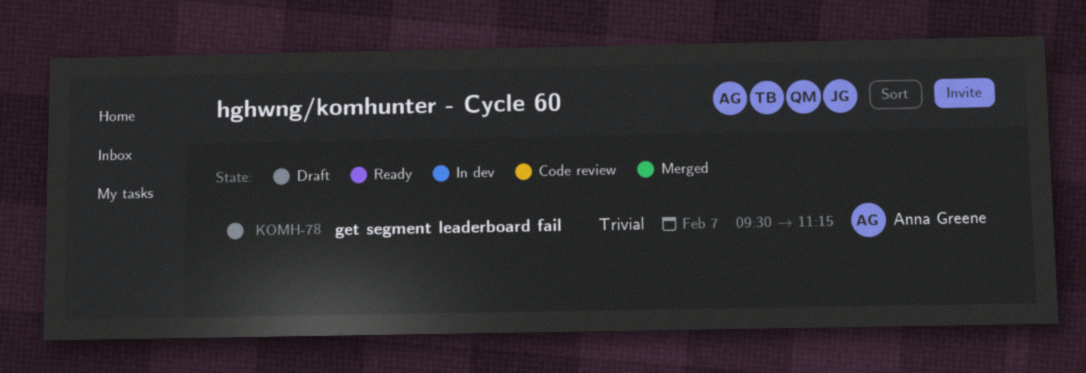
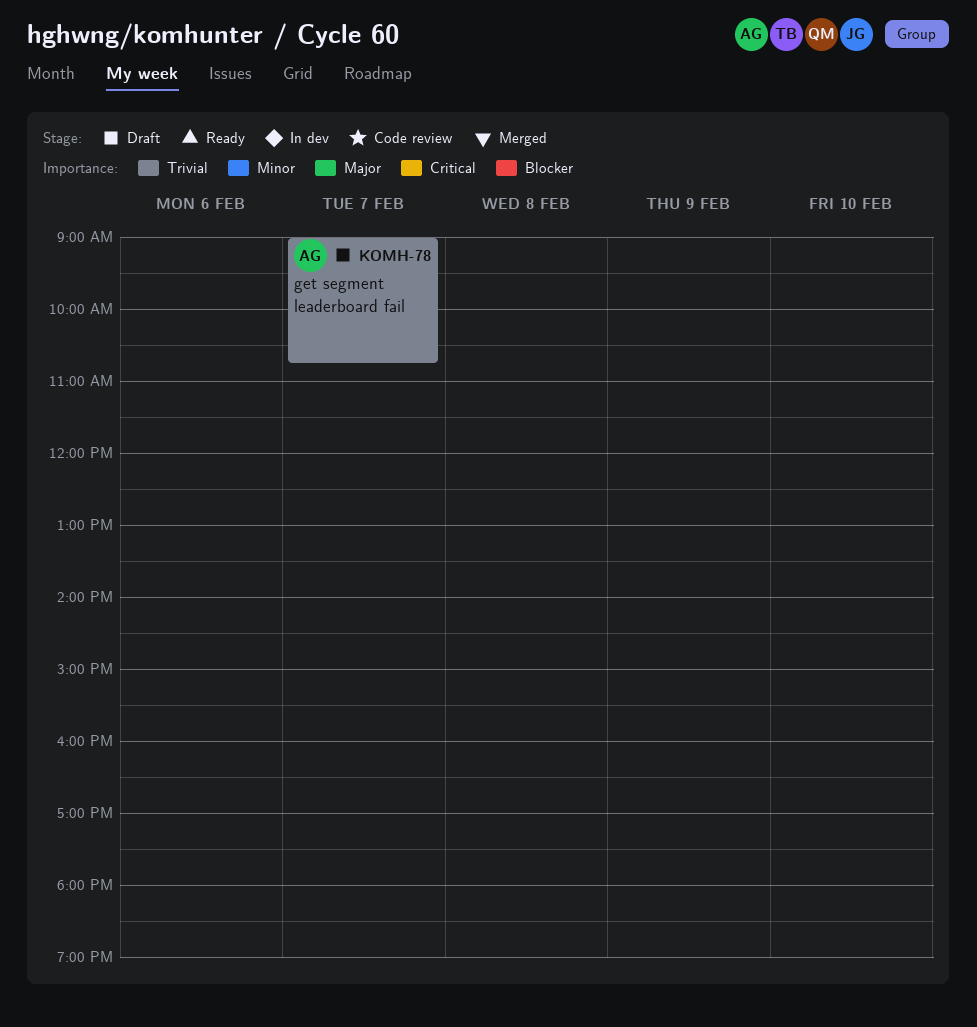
KOMH-78, begins: 09:30 -> 09:00
KOMH-78, ends: 11:15 -> 10:45

